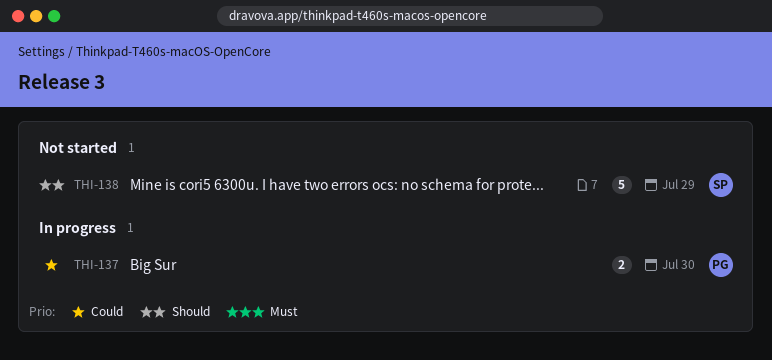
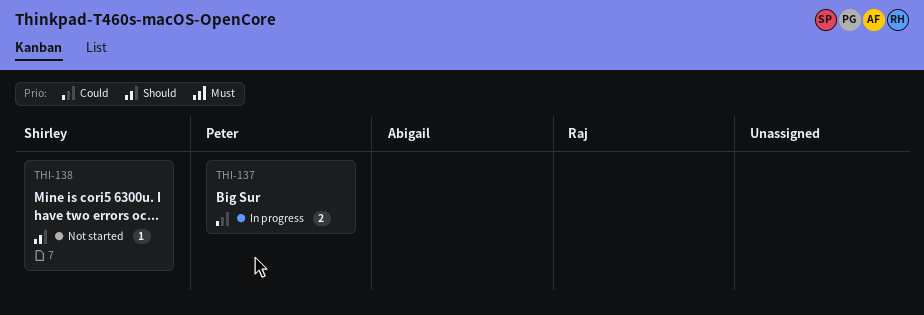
THI-138, estimate: 5 -> 1

